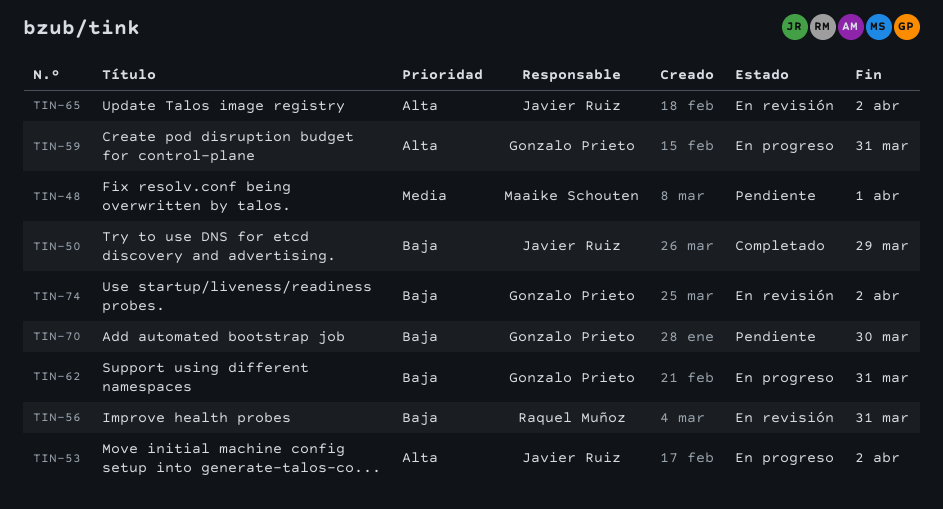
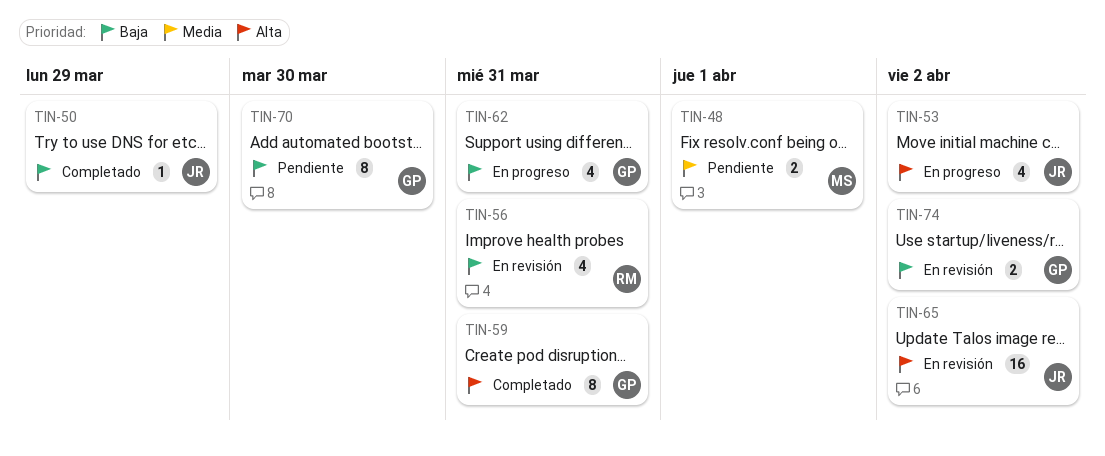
TIN-59, status: En progreso -> Completado

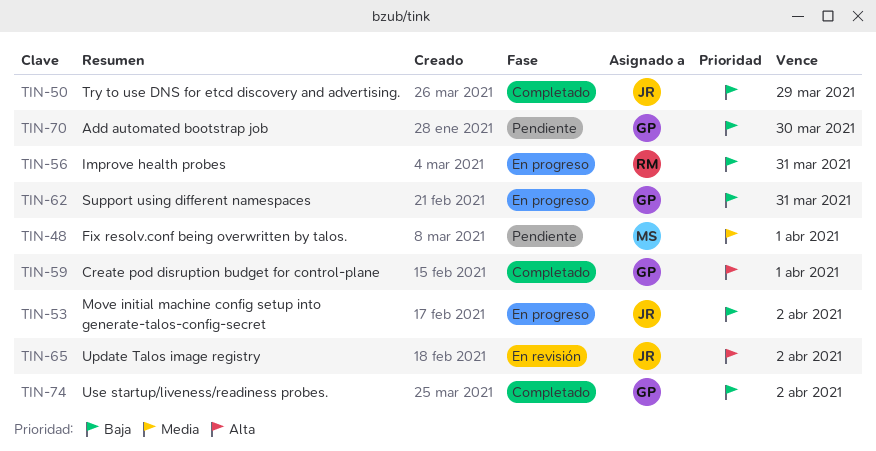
TIN-53, priority: Alta -> Baja
TIN-56, status: En revisión -> En progreso
TIN-59, due: Mar 31 -> Apr 1
TIN-74, status: En revisión -> Completado

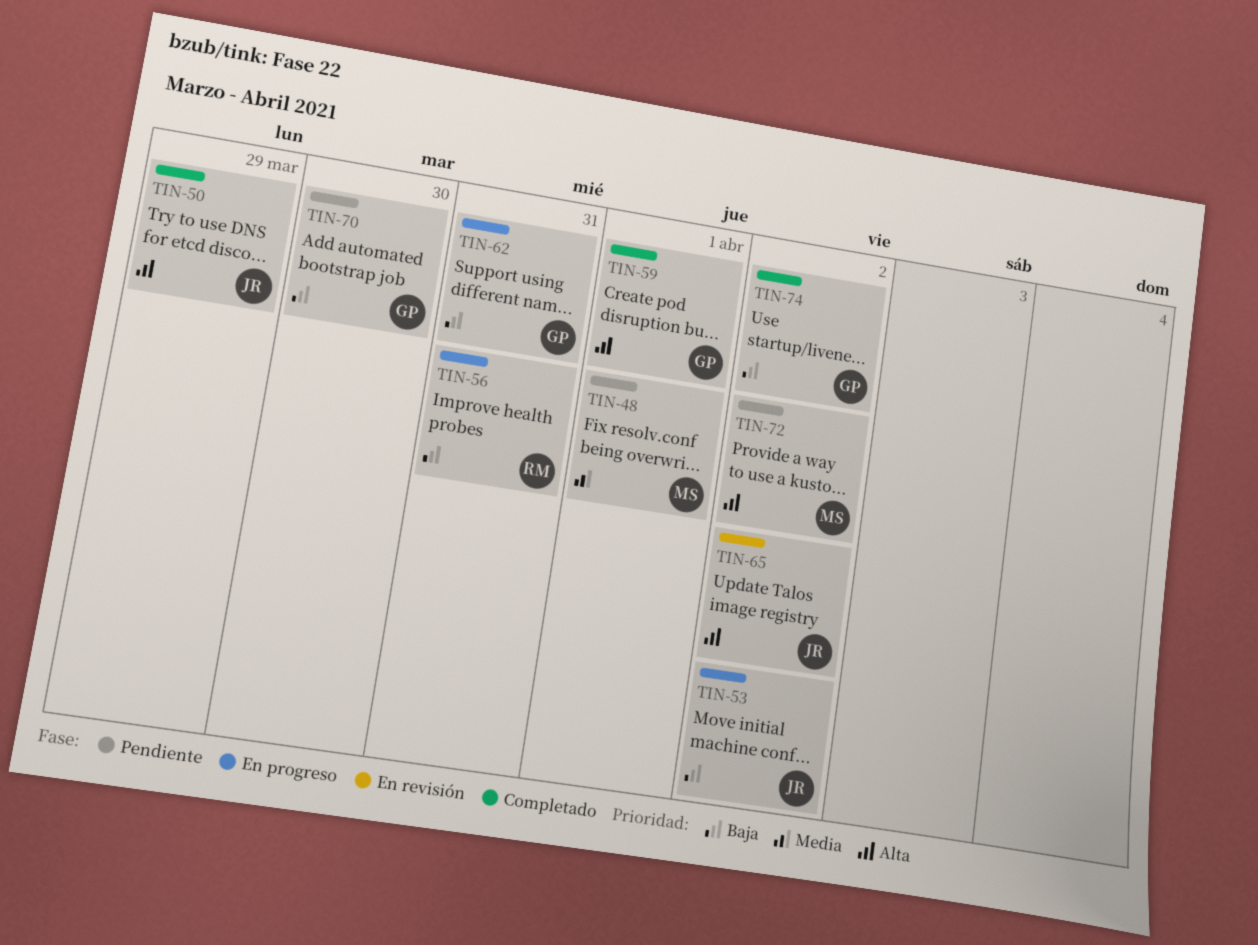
TIN-50, priority: Baja -> Alta
TIN-72: none -> present

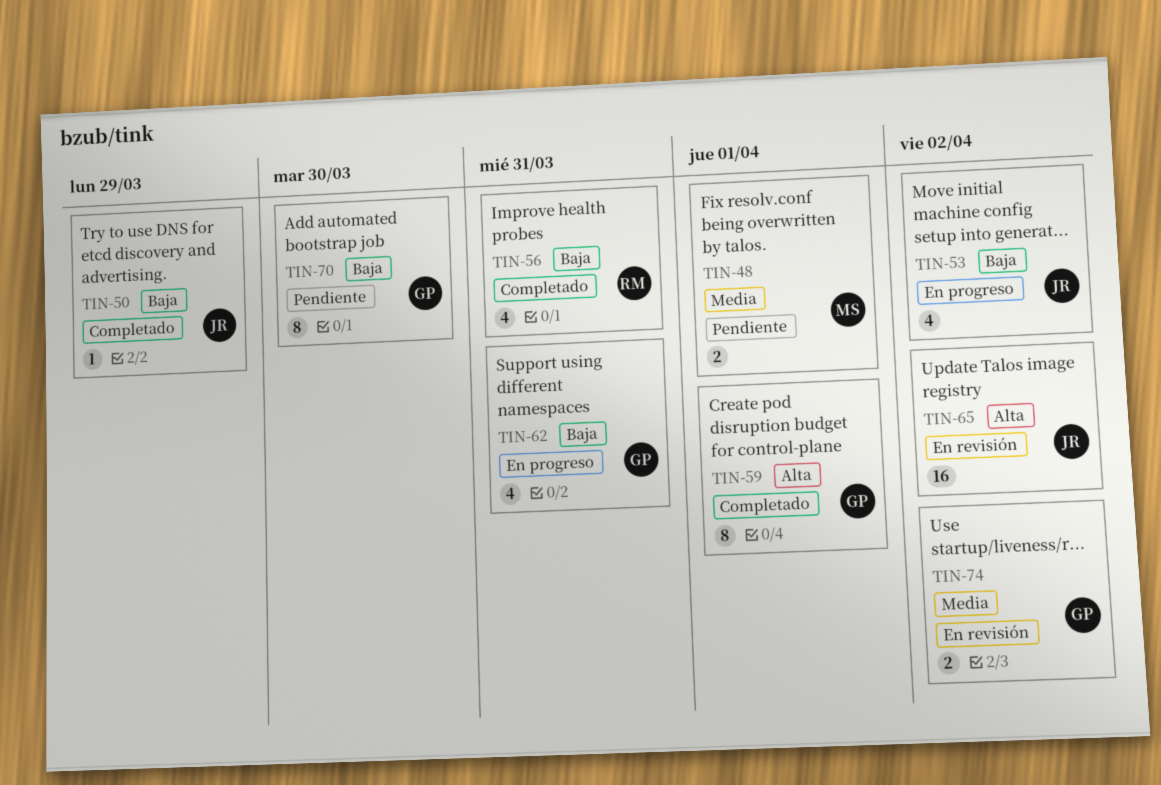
TIN-50, priority: Alta -> Baja
TIN-56, status: En progreso -> Completado
TIN-72: present -> none
TIN-74, status: Completado -> En revisión
TIN-74, priority: Baja -> Media

